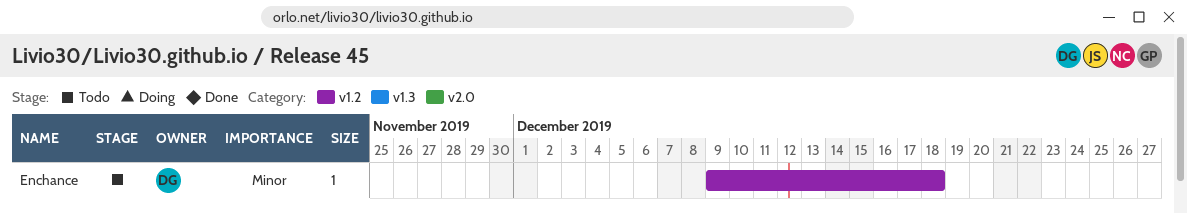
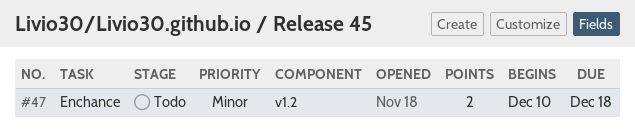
Enchance, estimate: 1 -> 2
Enchance, start: Dec 9 -> Dec 10

